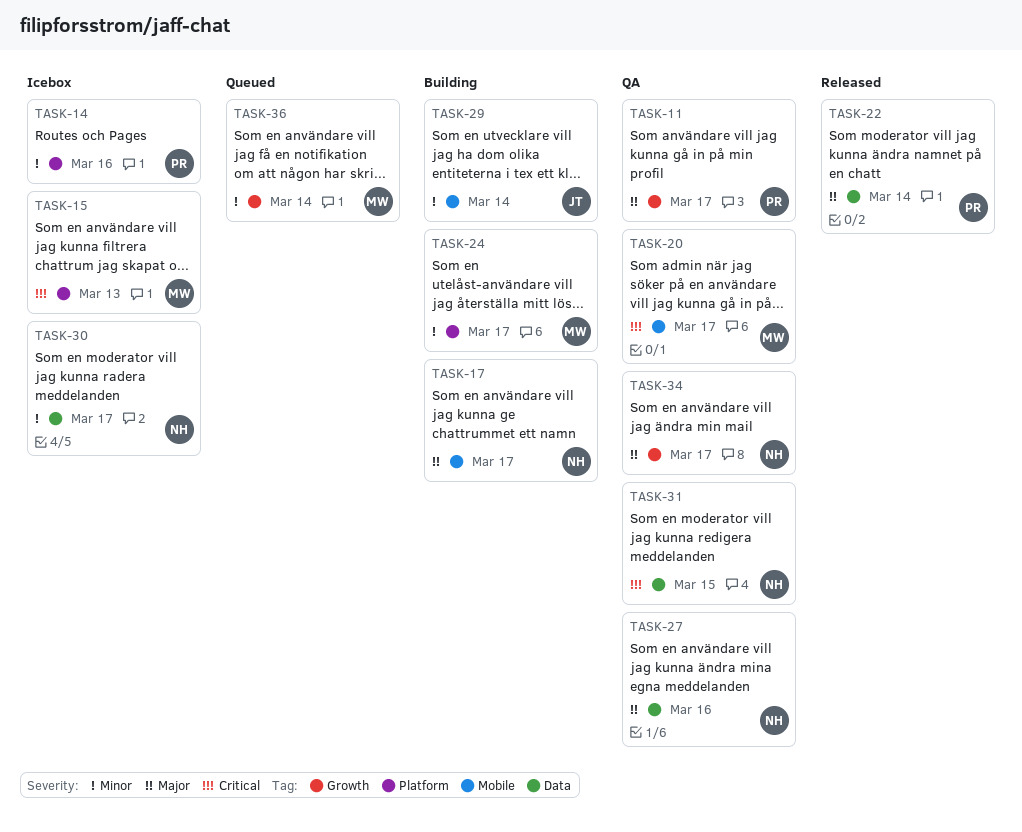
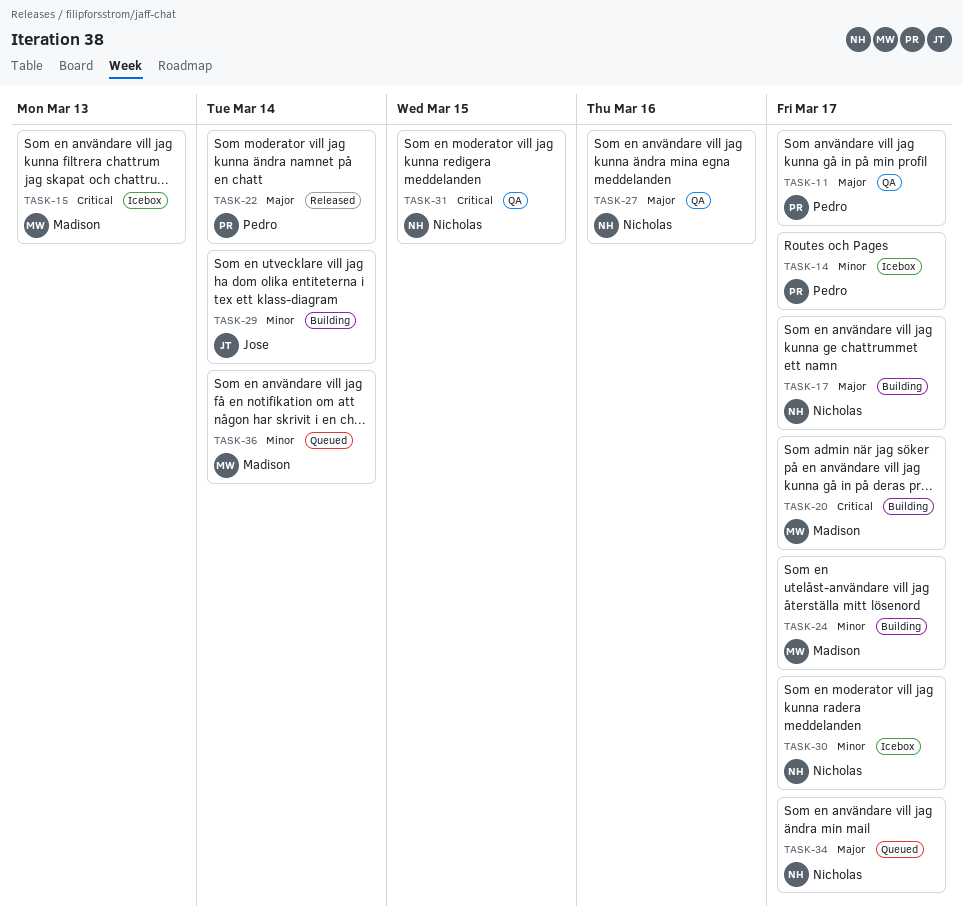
TASK-14, due: Mar 16 -> Mar 17
TASK-20, status: QA -> Building
TASK-34, status: QA -> Queued

